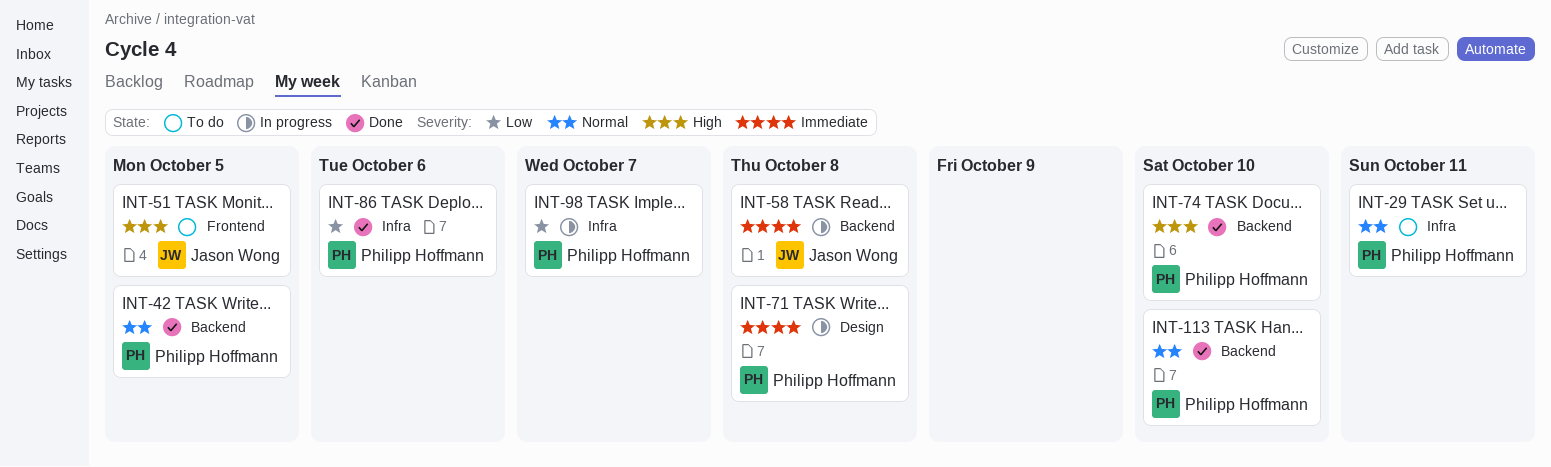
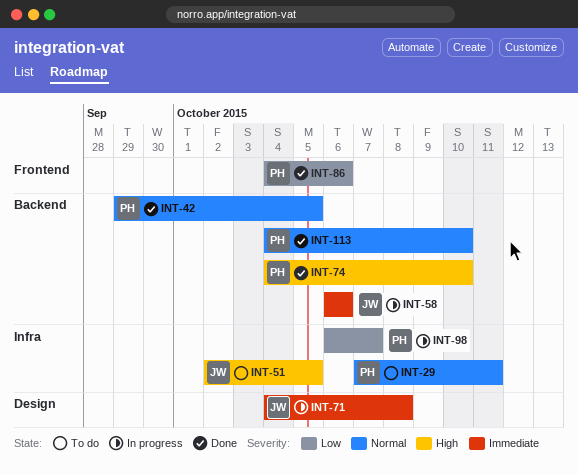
INT-51, label: Frontend -> Infra
INT-58, due: Oct 8 -> Oct 6
INT-71, owner: Philipp Hoffmann -> Jason Wong
INT-86, label: Infra -> Frontend

